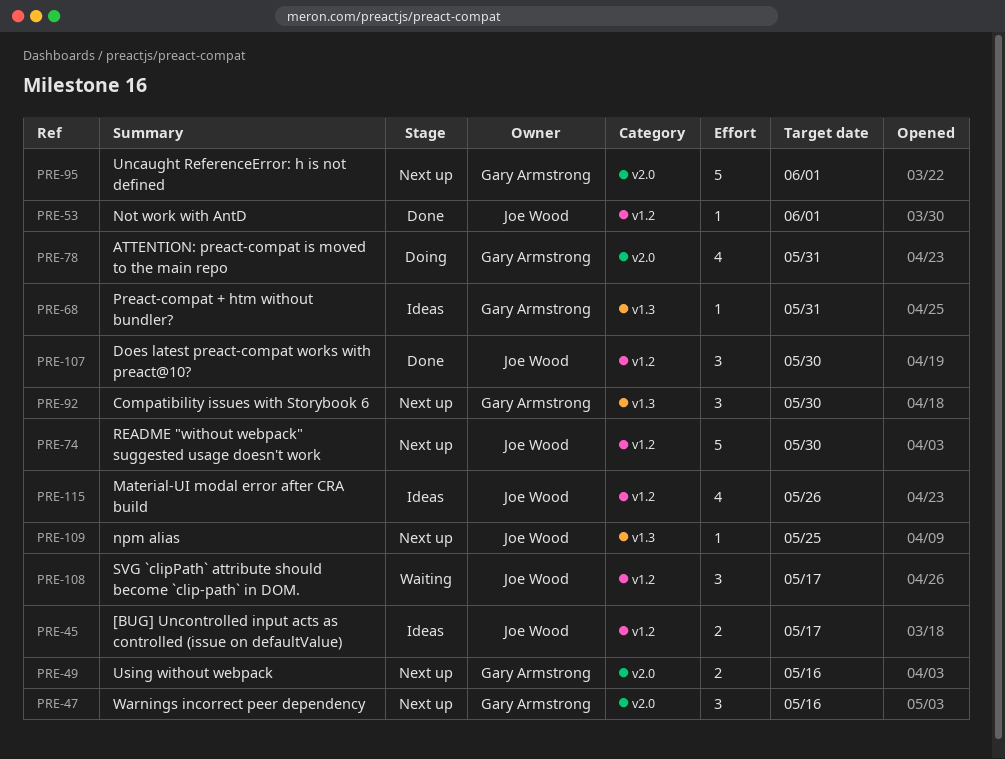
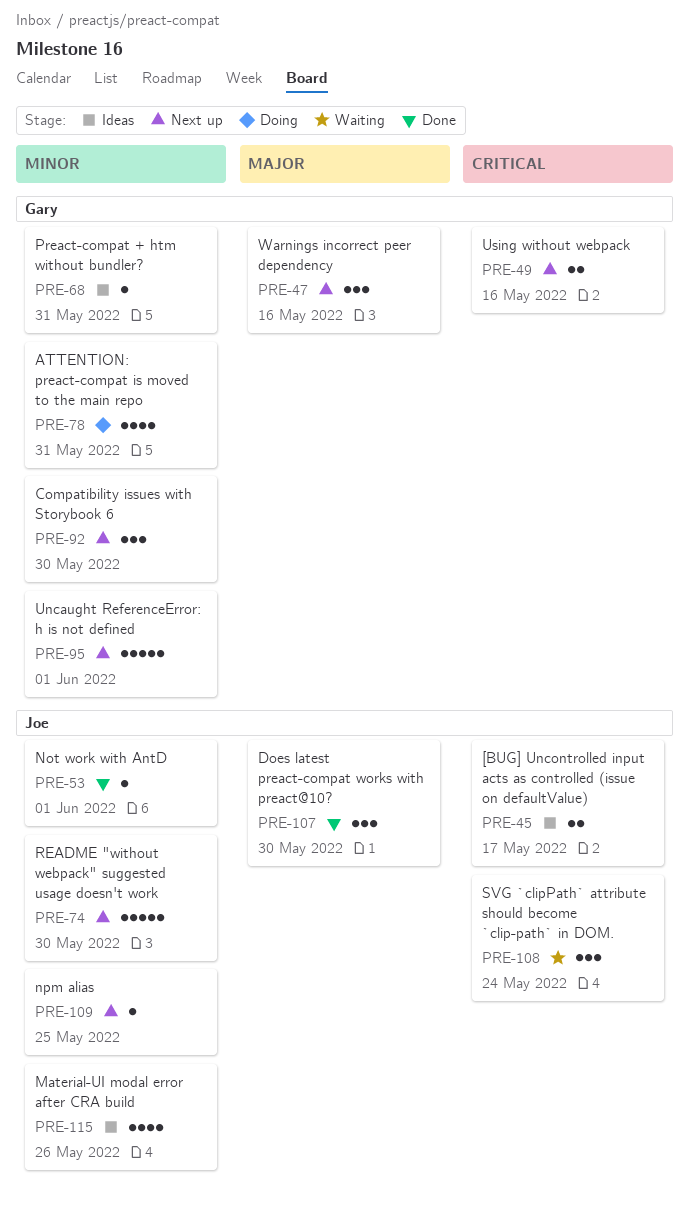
PRE-108, due: May 17 -> May 24

